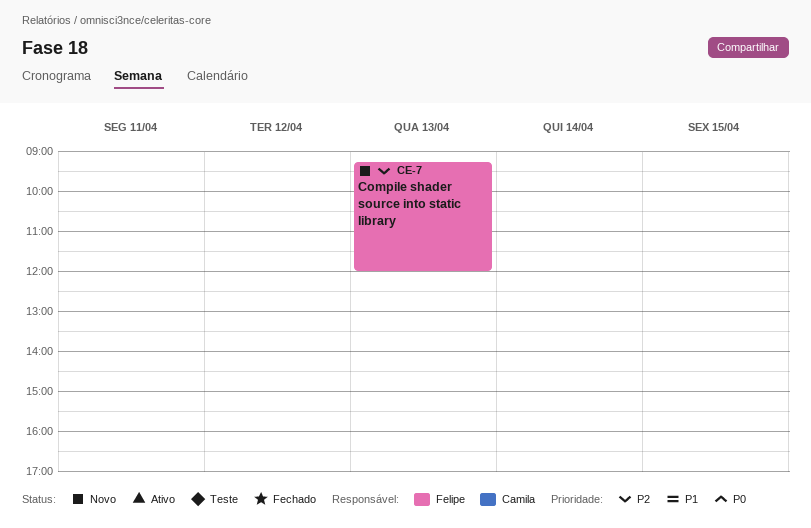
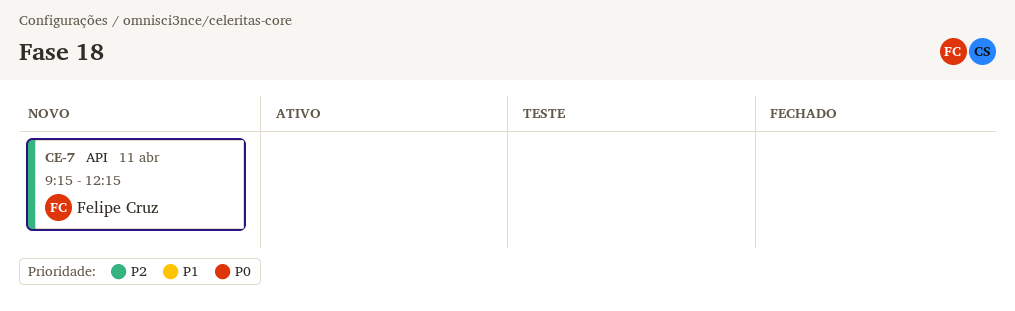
CE-7, day: Apr 13 -> Apr 11
CE-7, ends: 12:00 -> 12:15

